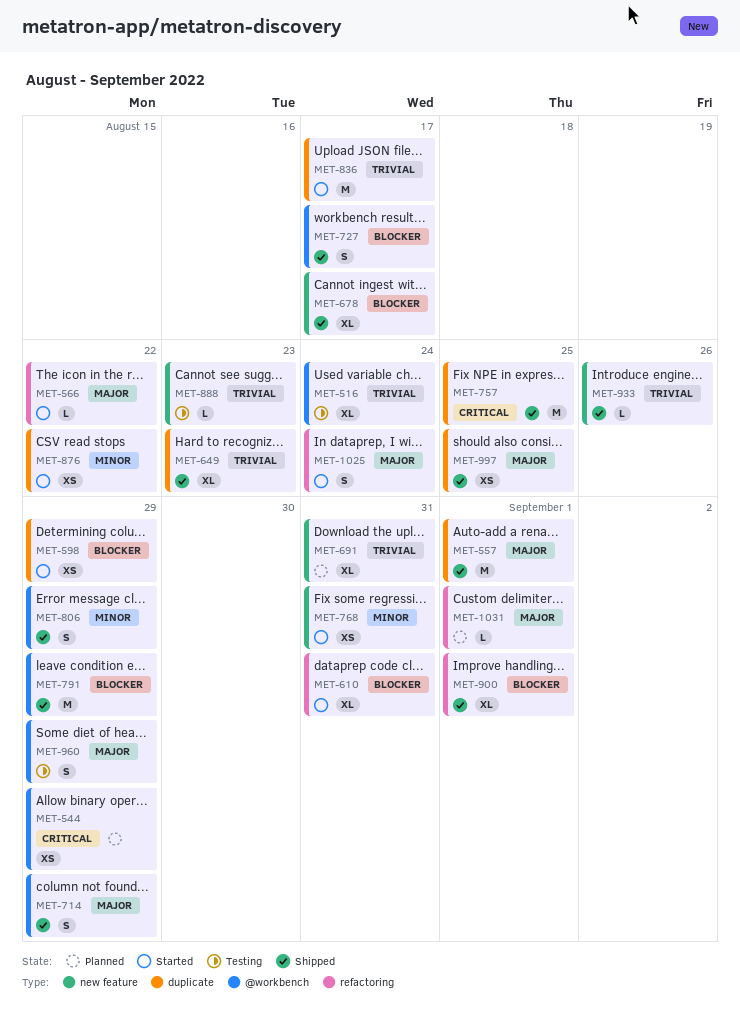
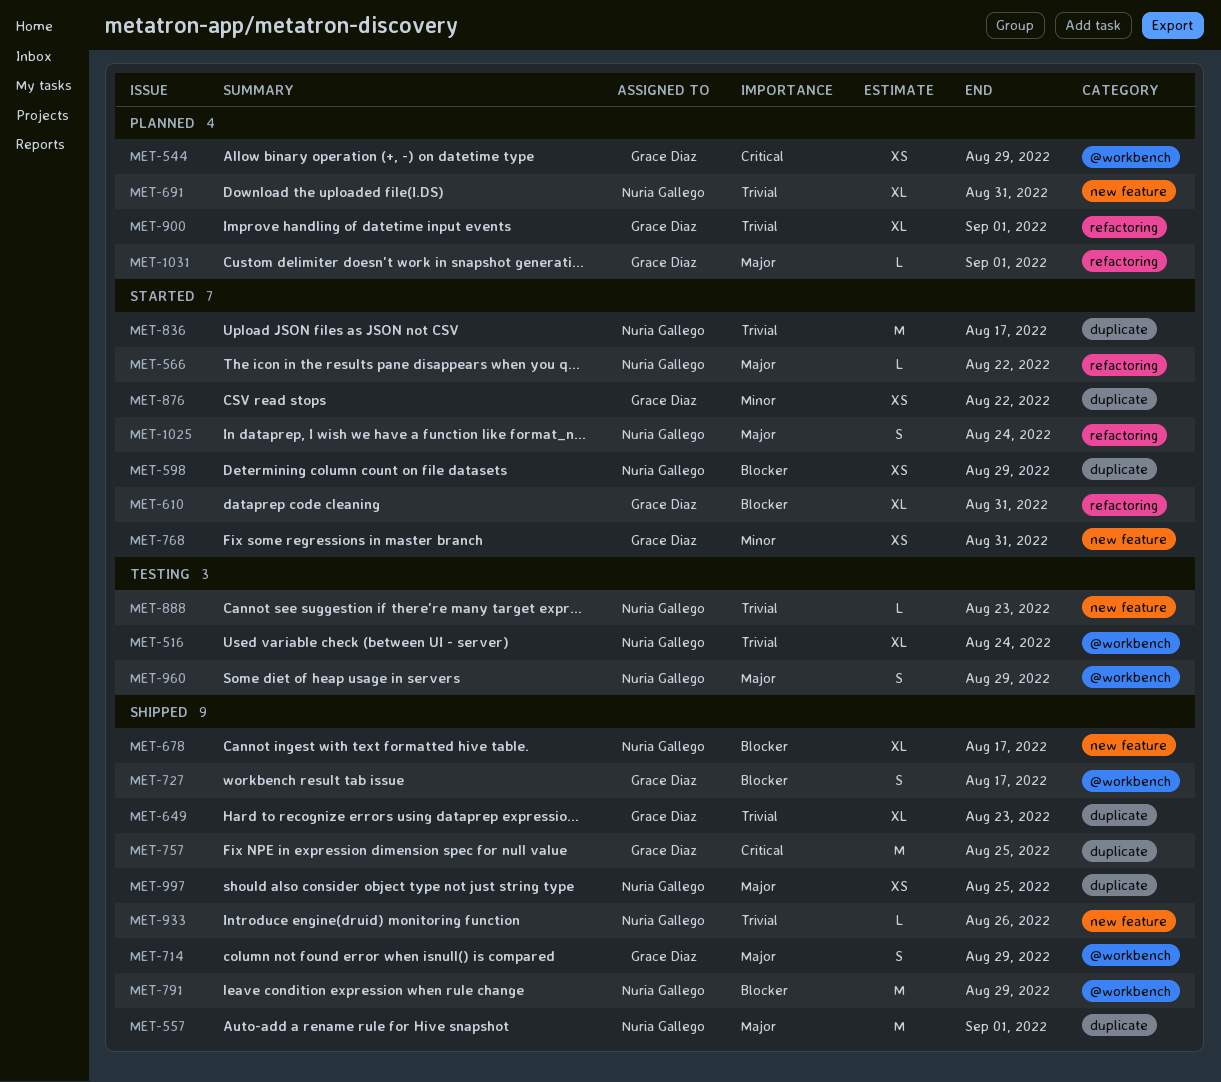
MET-806: present -> none
MET-900, status: Shipped -> Planned
MET-900, priority: Blocker -> Trivial

